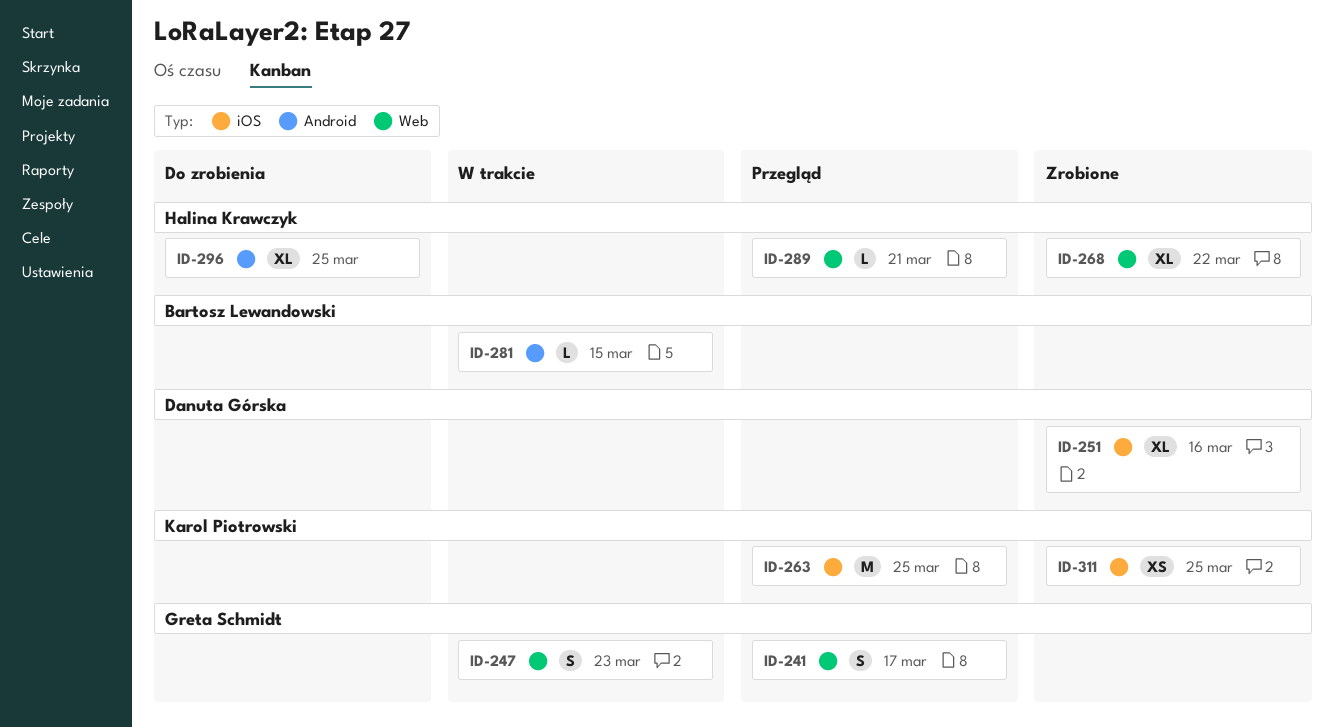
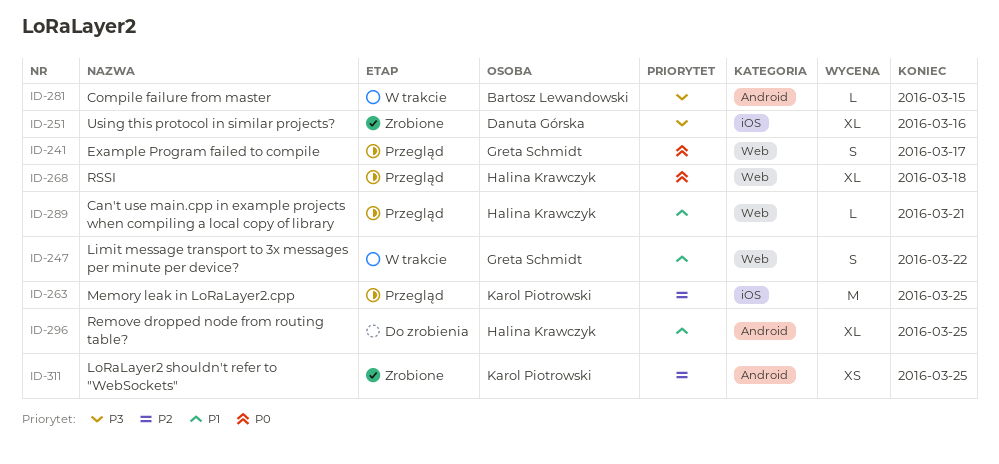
ID-247, due: Mar 23 -> Mar 22
ID-268, status: Zrobione -> Przegląd
ID-268, due: Mar 22 -> Mar 18
ID-311, label: iOS -> Android

